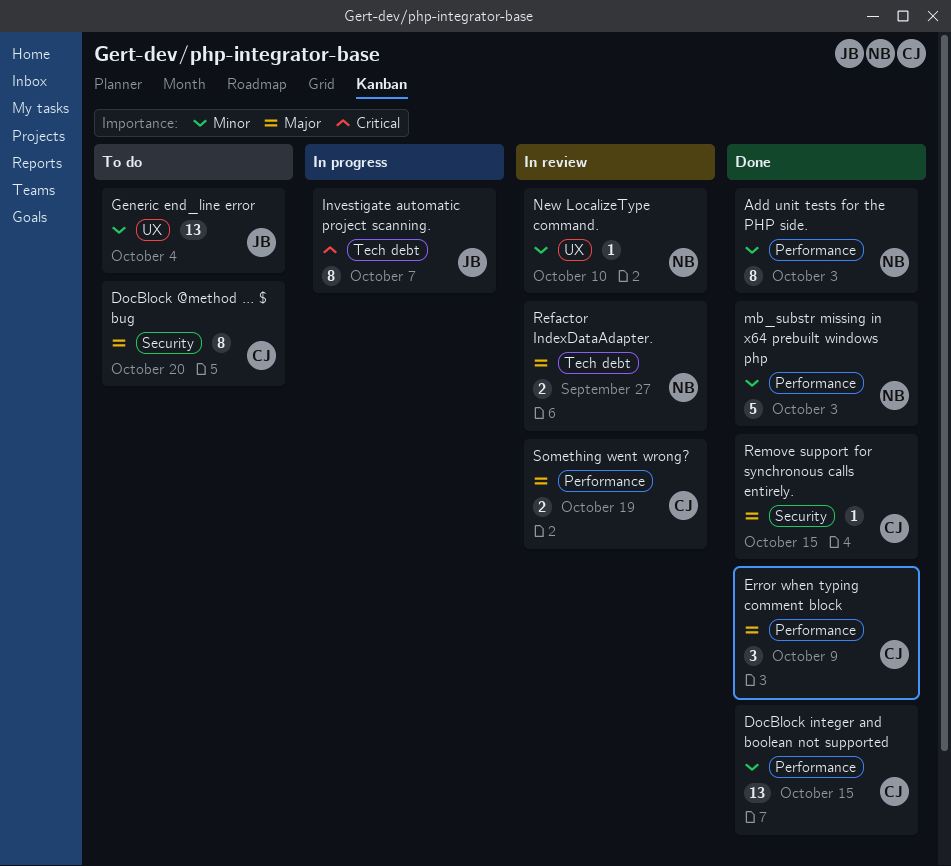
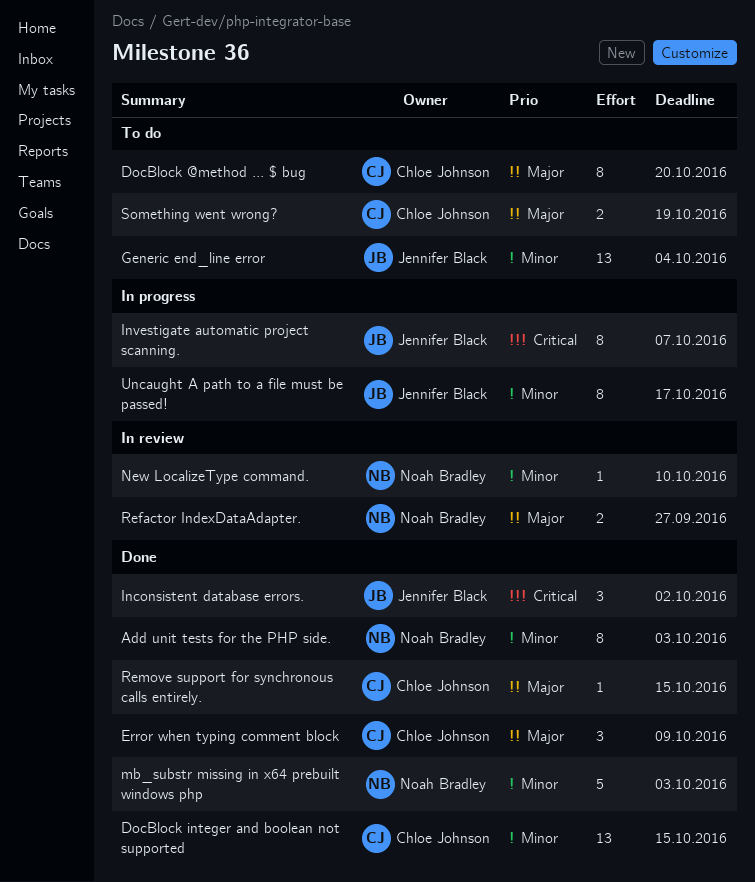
Inconsistent database errors.: none -> present
Something went wrong?, status: In review -> To do
Uncaught A path to a file must be passed!: none -> present

